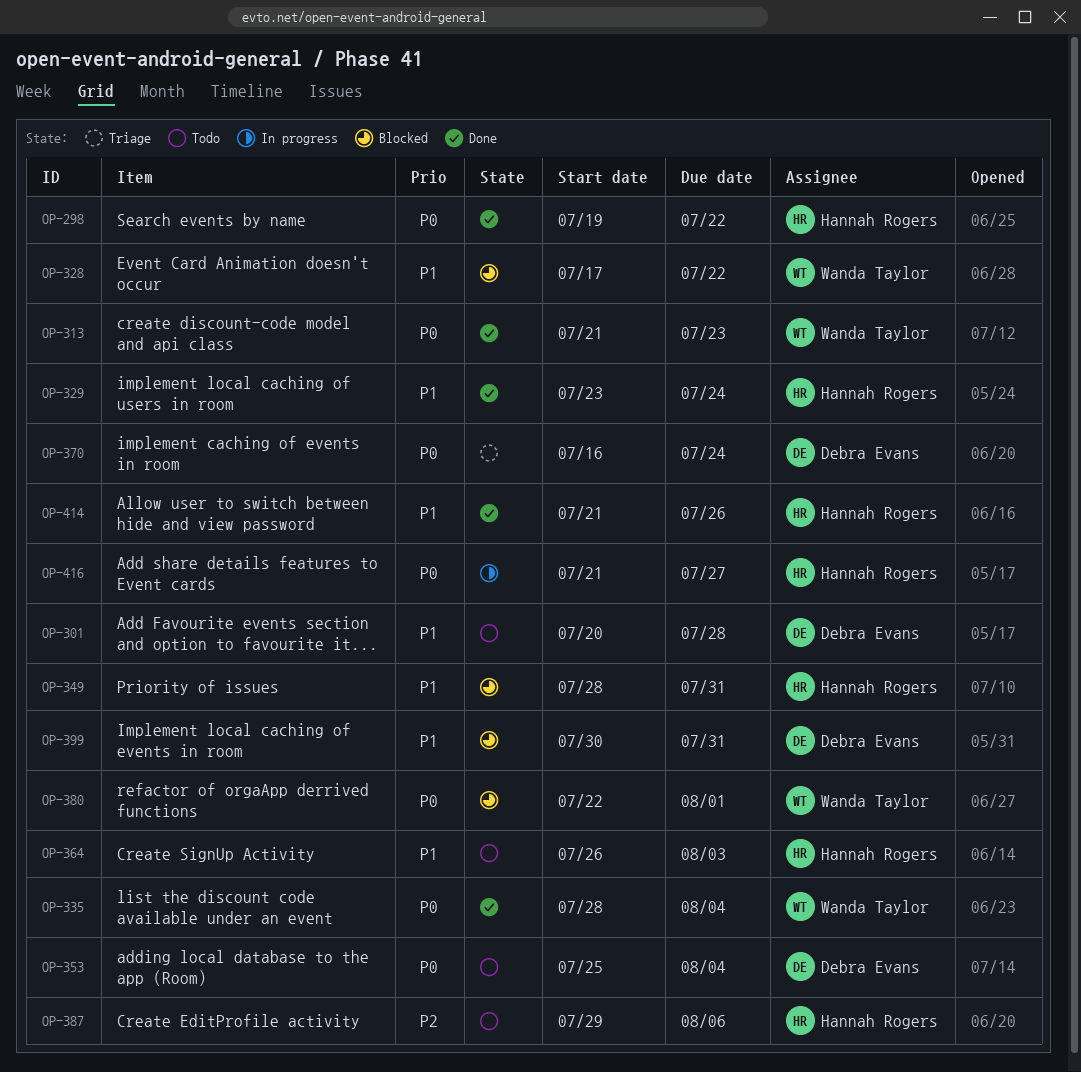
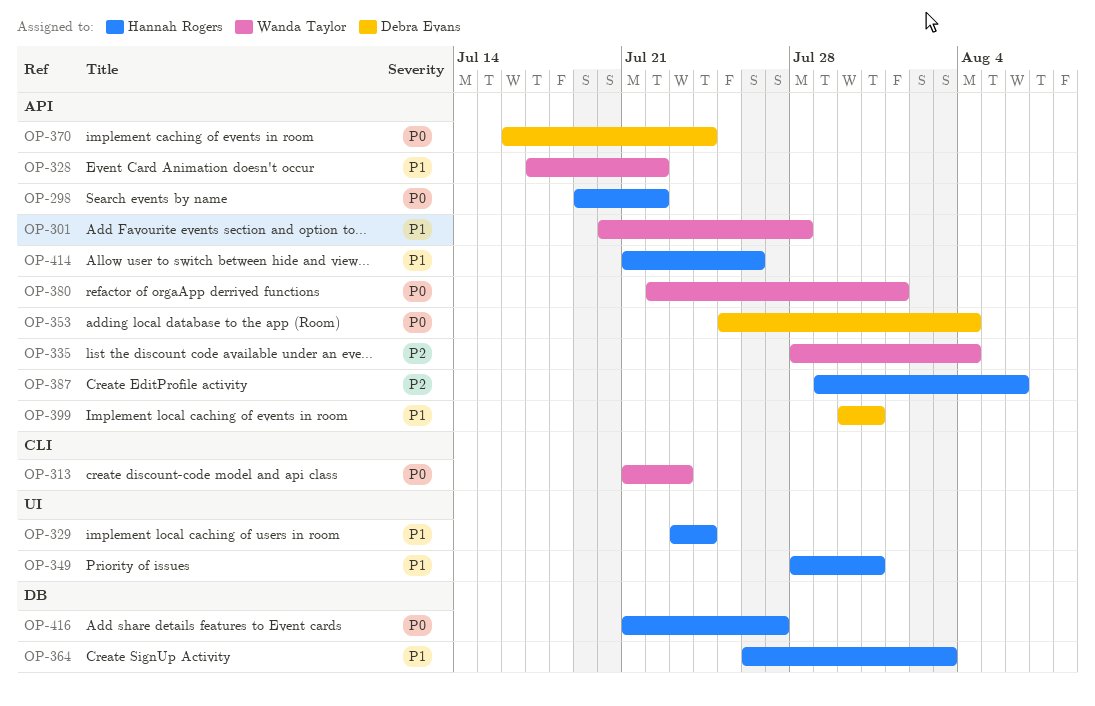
OP-301, owner: Debra Evans -> Wanda Taylor
OP-335, priority: P0 -> P2

